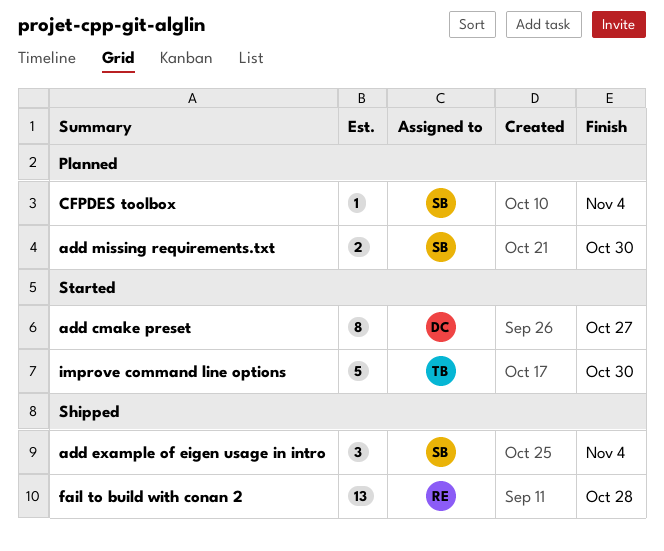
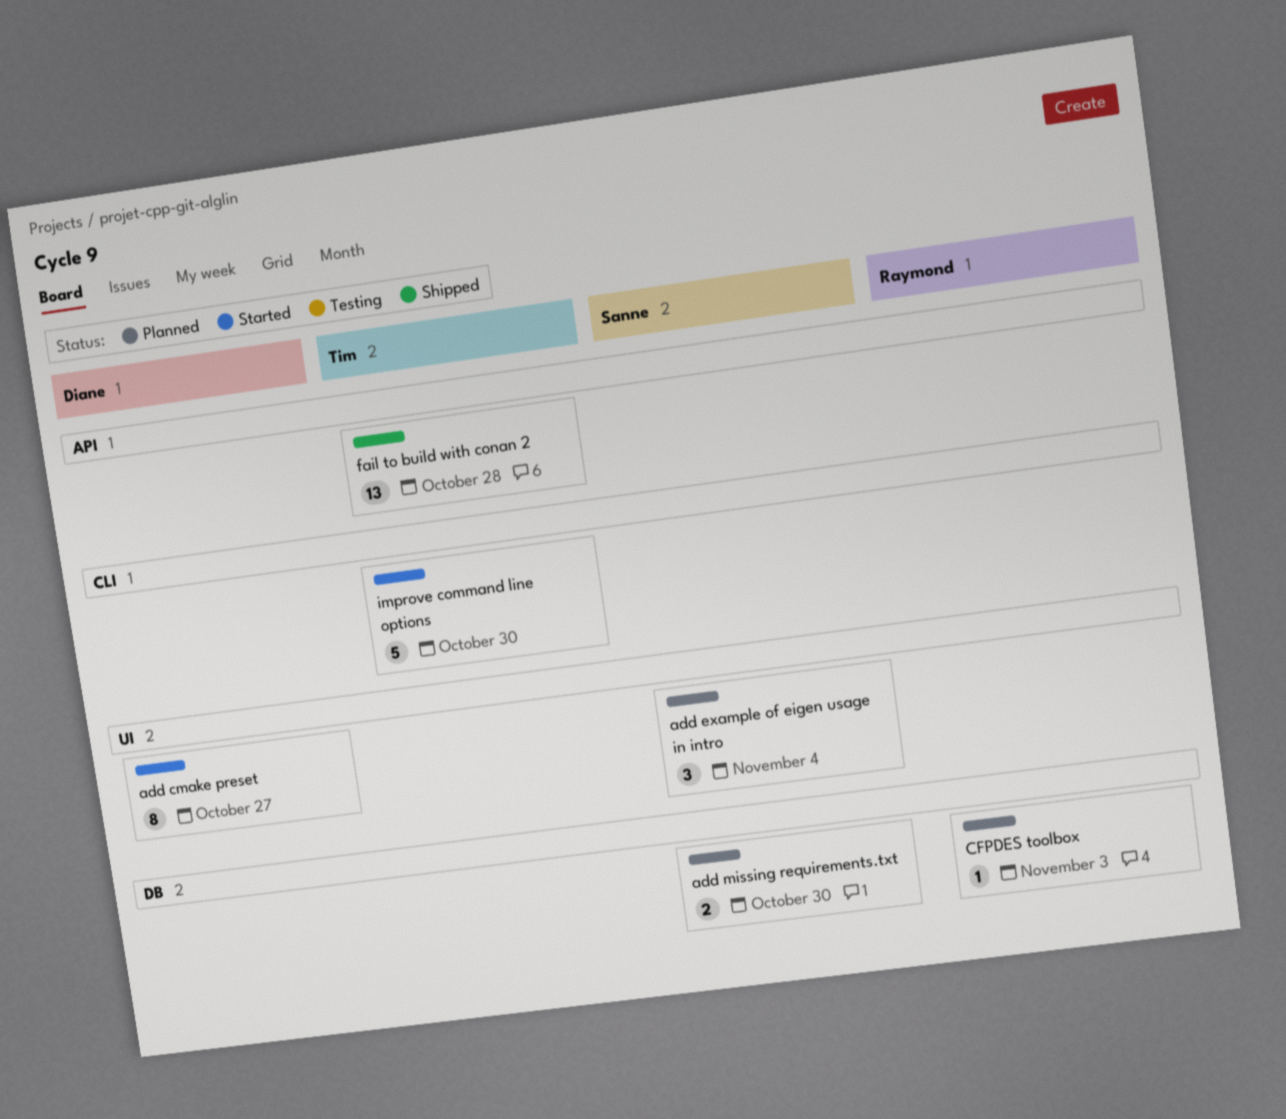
add example of eigen usage in intro, status: Shipped -> Planned
CFPDES toolbox, owner: Sanne -> Raymond
CFPDES toolbox, due: Nov 4 -> Nov 3
fail to build with conan 2, owner: Raymond -> Tim

